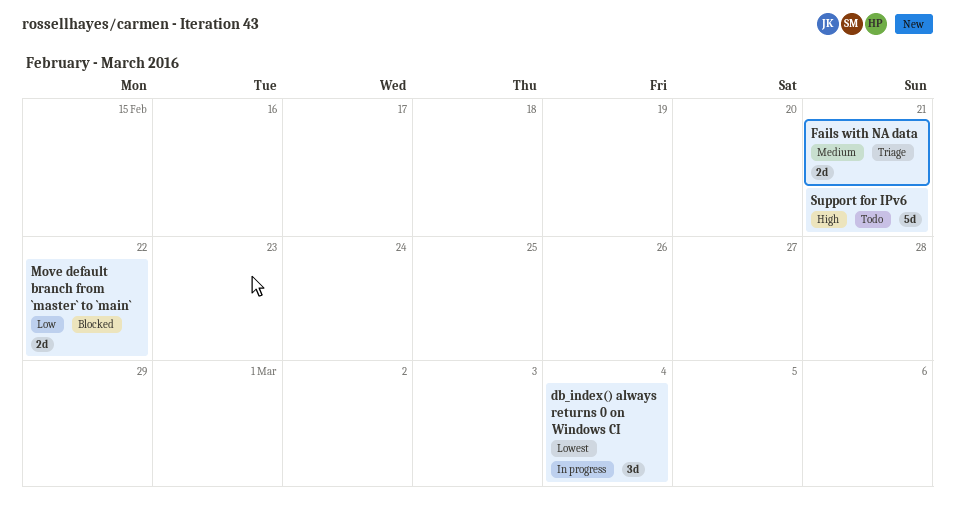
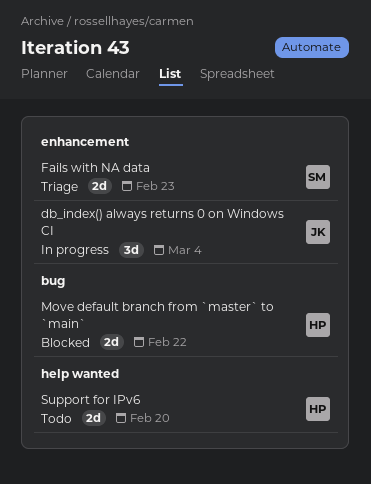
Fails with NA data, due: Feb 21 -> Feb 23
Support for IPv6, estimate: 5d -> 2d
Support for IPv6, due: Feb 21 -> Feb 20

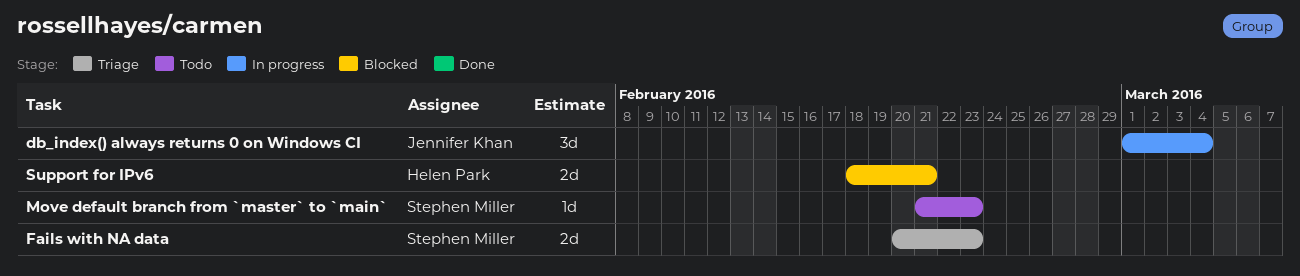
Move default branch from `master` to `main`, status: Blocked -> Todo
Move default branch from `master` to `main`, owner: Helen Park -> Stephen Miller
Move default branch from `master` to `main`, estimate: 2d -> 1d
Move default branch from `master` to `main`, due: Feb 22 -> Feb 23
Support for IPv6, status: Todo -> Blocked
Support for IPv6, due: Feb 20 -> Feb 21

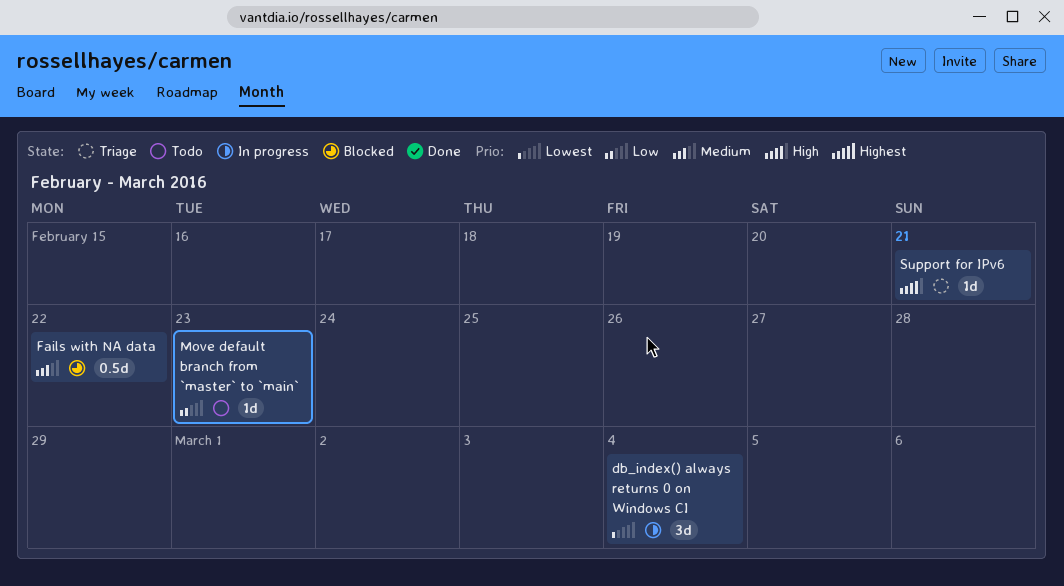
Fails with NA data, status: Triage -> Blocked
Fails with NA data, estimate: 2d -> 0.5d
Fails with NA data, due: Feb 23 -> Feb 22
Support for IPv6, status: Blocked -> Triage
Support for IPv6, estimate: 2d -> 1d

